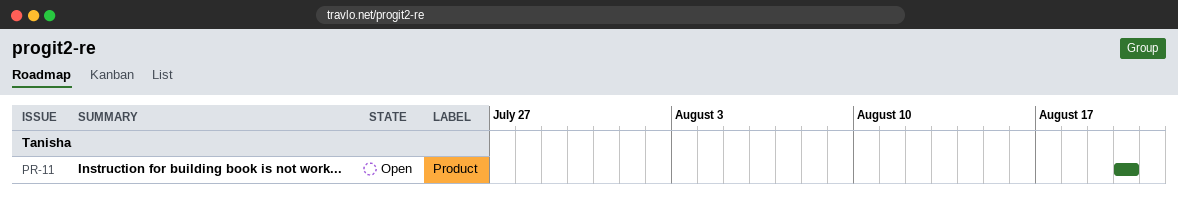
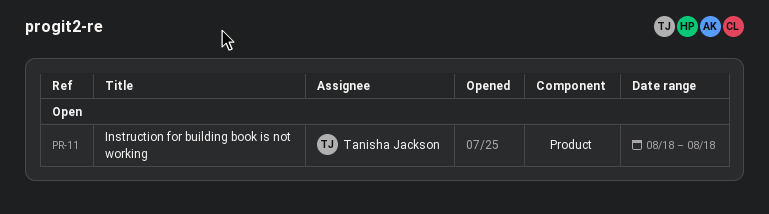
PR-11, start: Aug 20 -> Aug 18
PR-11, due: Aug 20 -> Aug 18

